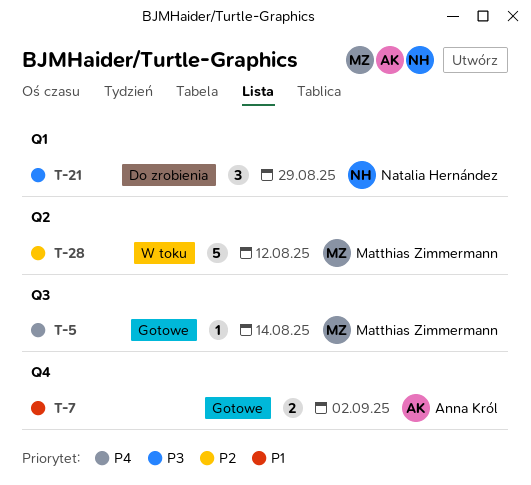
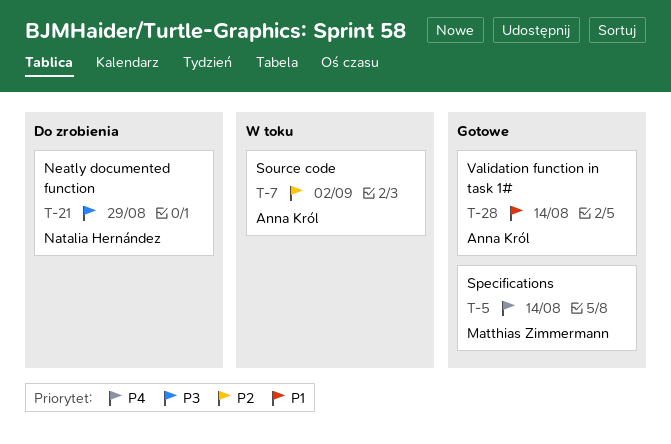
T-7, status: Gotowe -> W toku
T-7, priority: P1 -> P2
T-28, status: W toku -> Gotowe
T-28, owner: Matthias Zimmermann -> Anna Król
T-28, priority: P2 -> P1
T-28, due: Aug 12 -> Aug 14

